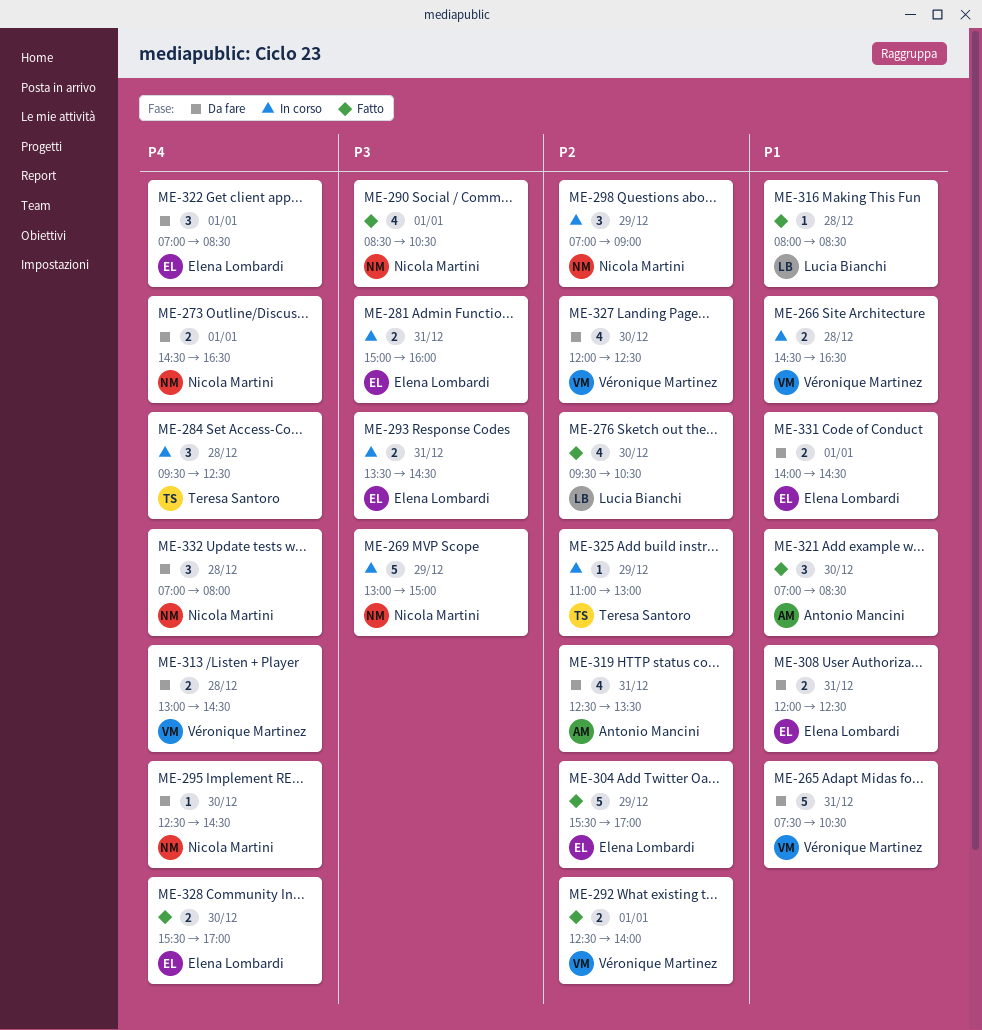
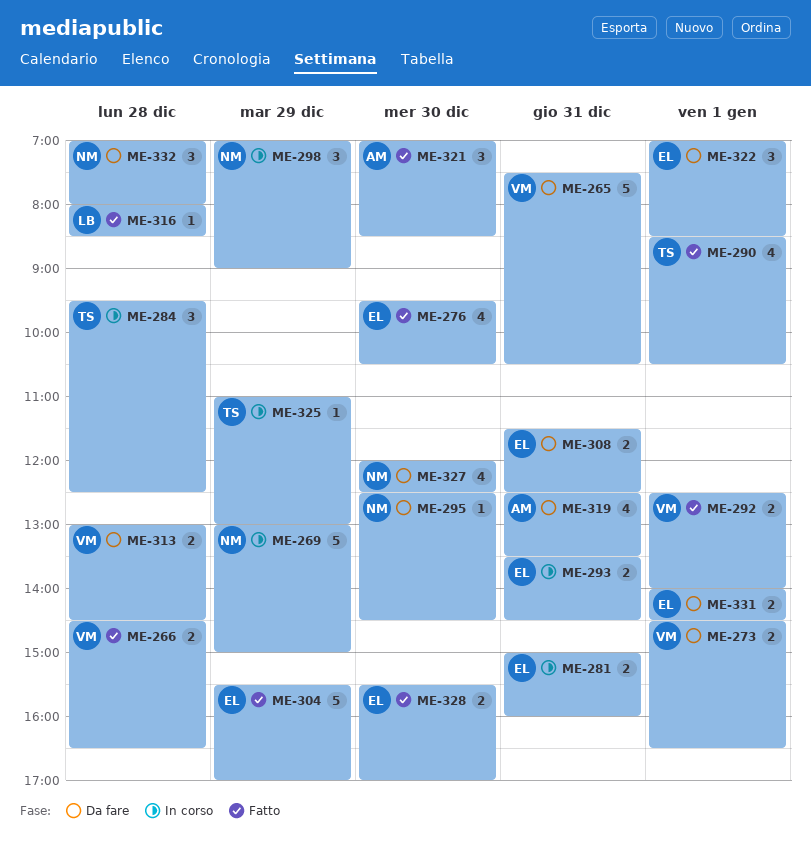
ME-266, status: In corso -> Fatto
ME-273, owner: Nicola Martini -> Véronique Martinez
ME-276, owner: Lucia Bianchi -> Elena Lombardi
ME-290, owner: Nicola Martini -> Teresa Santoro
ME-308, begins: 12:00 -> 11:30
ME-327, owner: Véronique Martinez -> Nicola Martini

